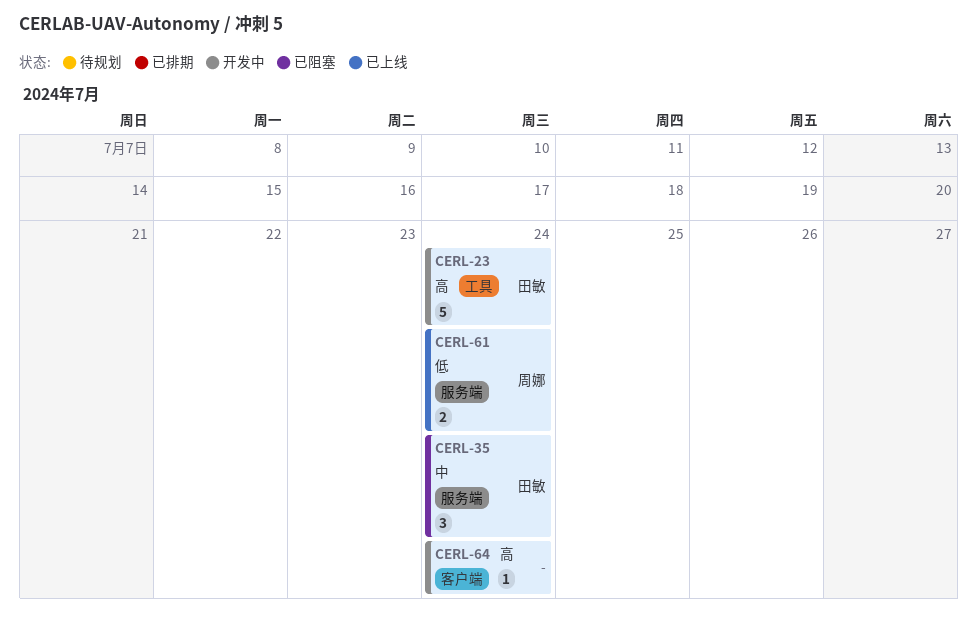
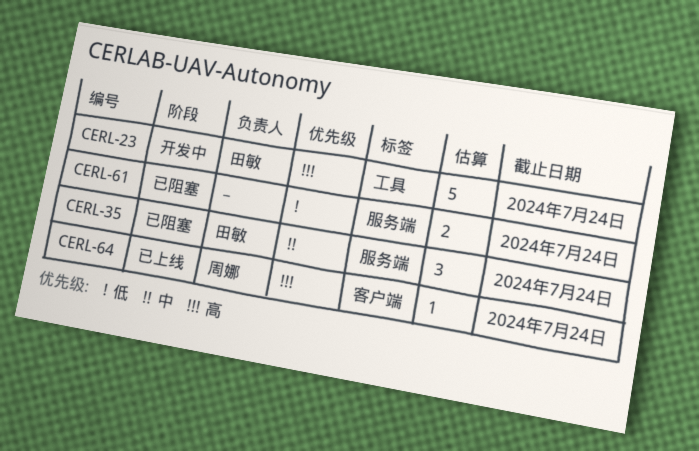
CERL-61, status: 已上线 -> 已阻塞
CERL-61, owner: 周娜 -> none
CERL-64, status: 开发中 -> 已上线
CERL-64, owner: none -> 周娜

